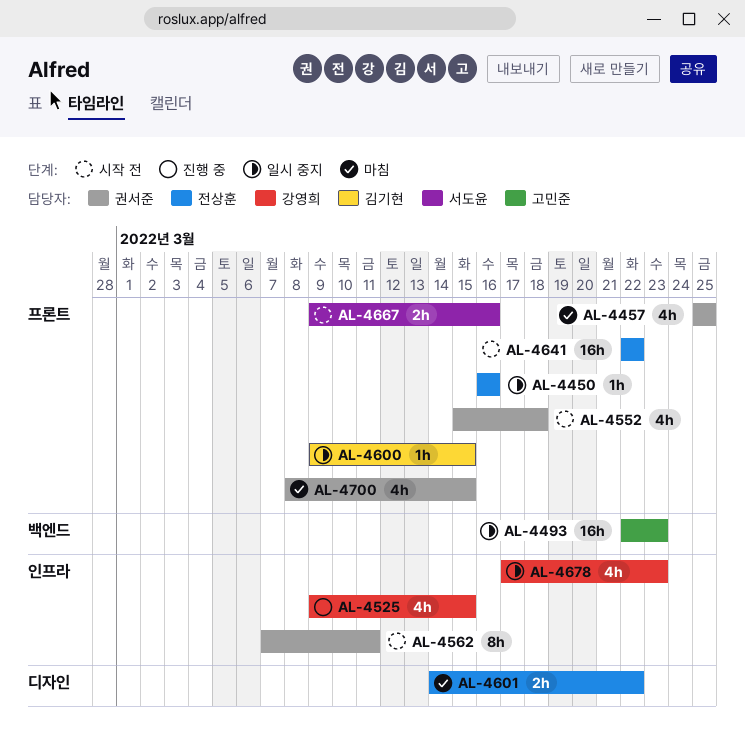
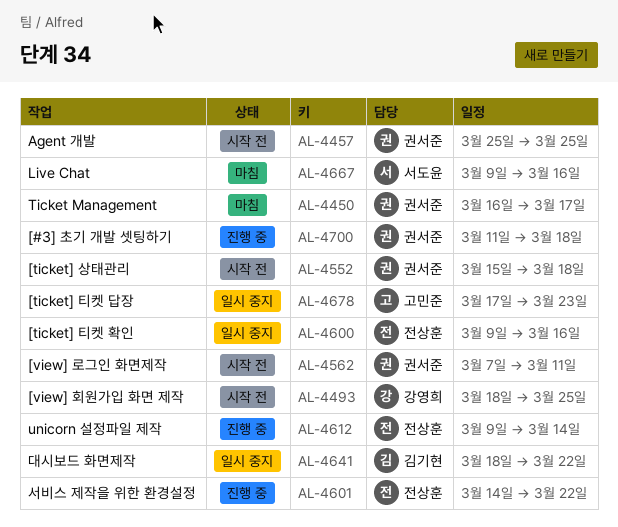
AL-4450, status: 일시 중지 -> 마침
AL-4450, owner: 전상훈 -> 권서준
AL-4450, due: Mar 16 -> Mar 17
AL-4457, status: 마침 -> 시작 전
AL-4493, status: 일시 중지 -> 시작 전
AL-4493, owner: 고민준 -> 강영희
AL-4493, start: Mar 22 -> Mar 18
AL-4493, due: Mar 23 -> Mar 25
AL-4525: present -> none
AL-4600, owner: 김기현 -> 전상훈
AL-4600, due: Mar 15 -> Mar 16
AL-4601, status: 마침 -> 진행 중
AL-4612: none -> present
AL-4641, status: 시작 전 -> 일시 중지
AL-4641, owner: 전상훈 -> 김기현
AL-4641, start: Mar 22 -> Mar 18
AL-4667, status: 시작 전 -> 마침
AL-4678, owner: 강영희 -> 고민준
AL-4700, status: 마침 -> 진행 중
AL-4700, start: Mar 8 -> Mar 11
AL-4700, due: Mar 15 -> Mar 18

